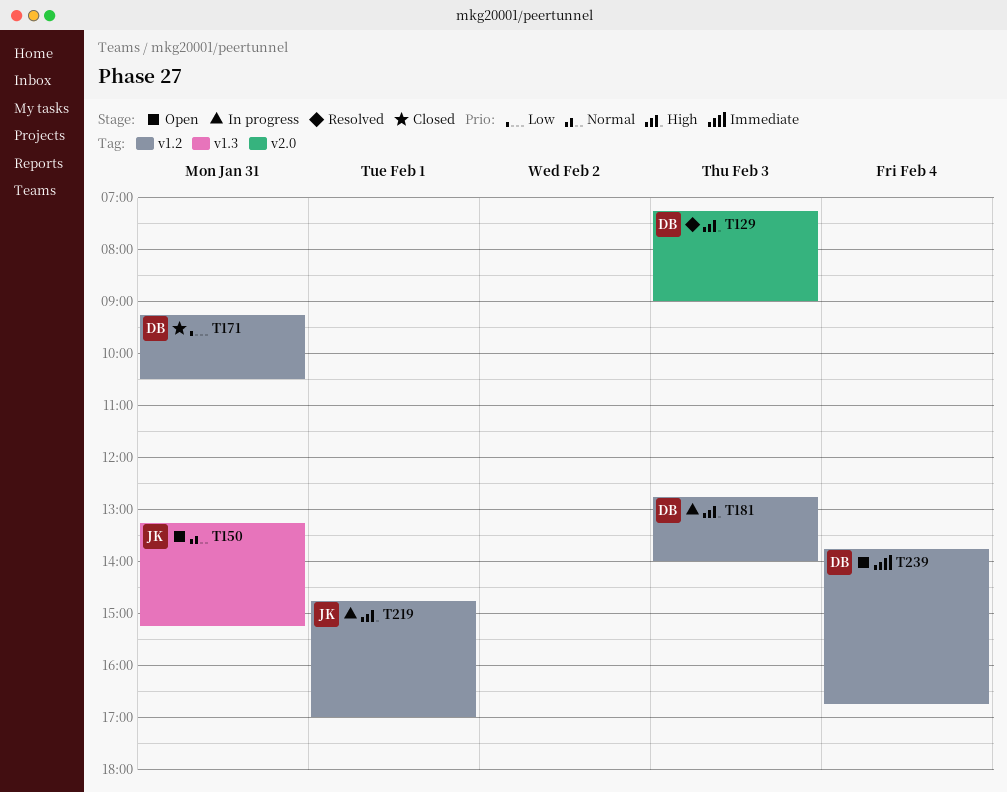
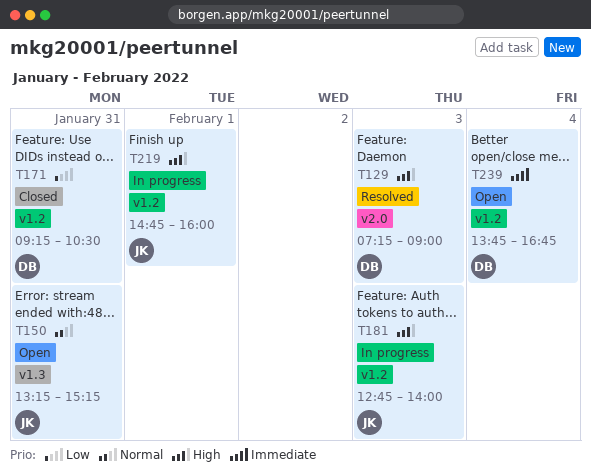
T181, owner: DB -> JK
T219, ends: 17:00 -> 16:00

